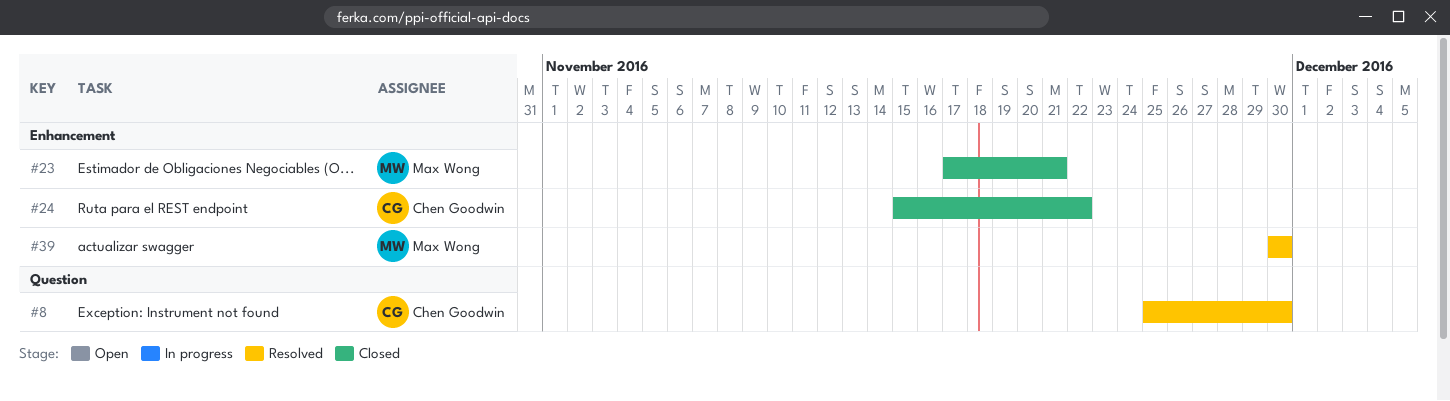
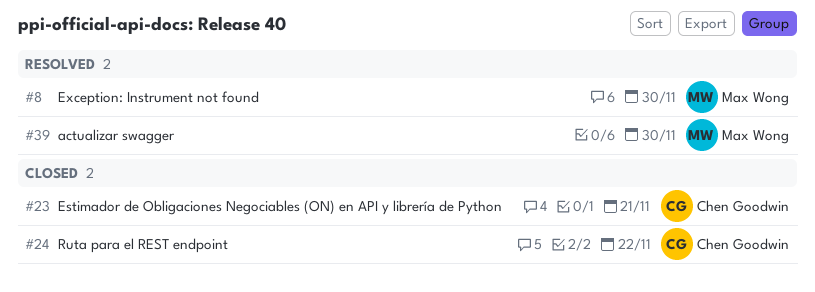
#8, owner: Chen Goodwin -> Max Wong
#23, owner: Max Wong -> Chen Goodwin

